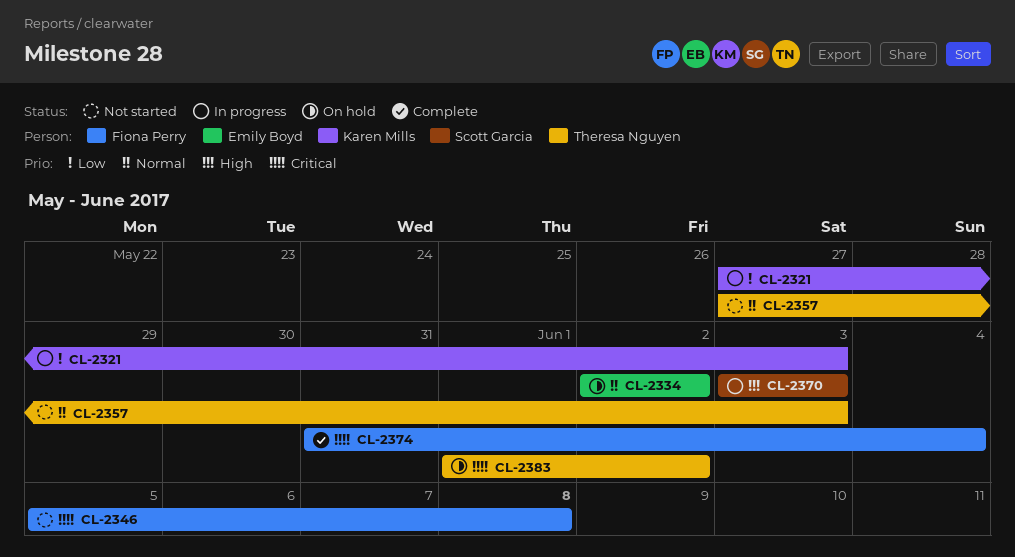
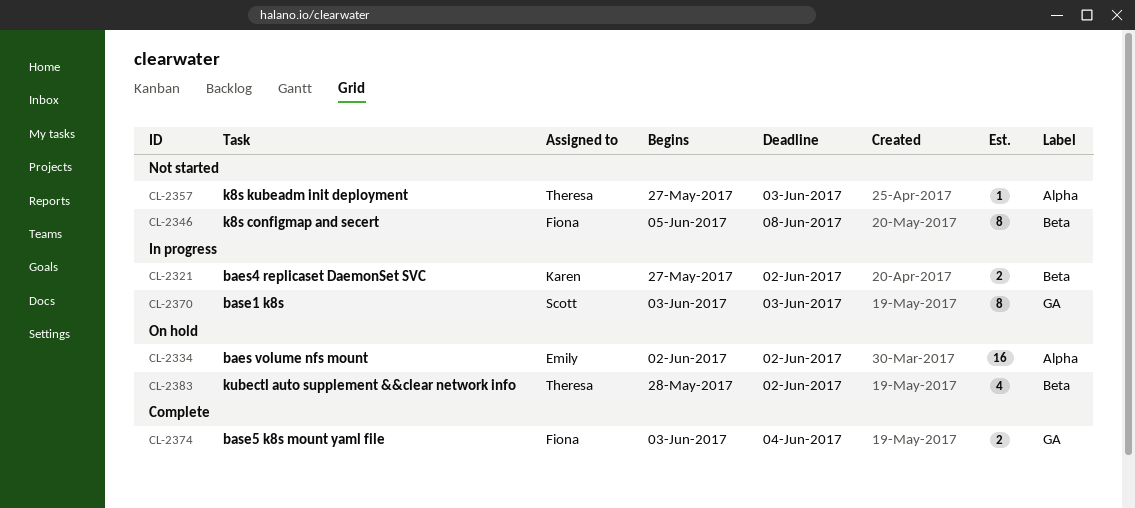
CL-2321, due: Jun 3 -> Jun 2
CL-2374, start: May 31 -> Jun 3
CL-2383, start: Jun 1 -> May 28

